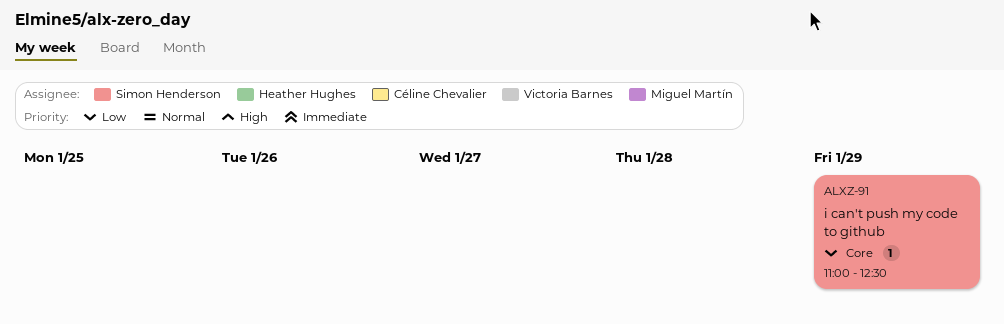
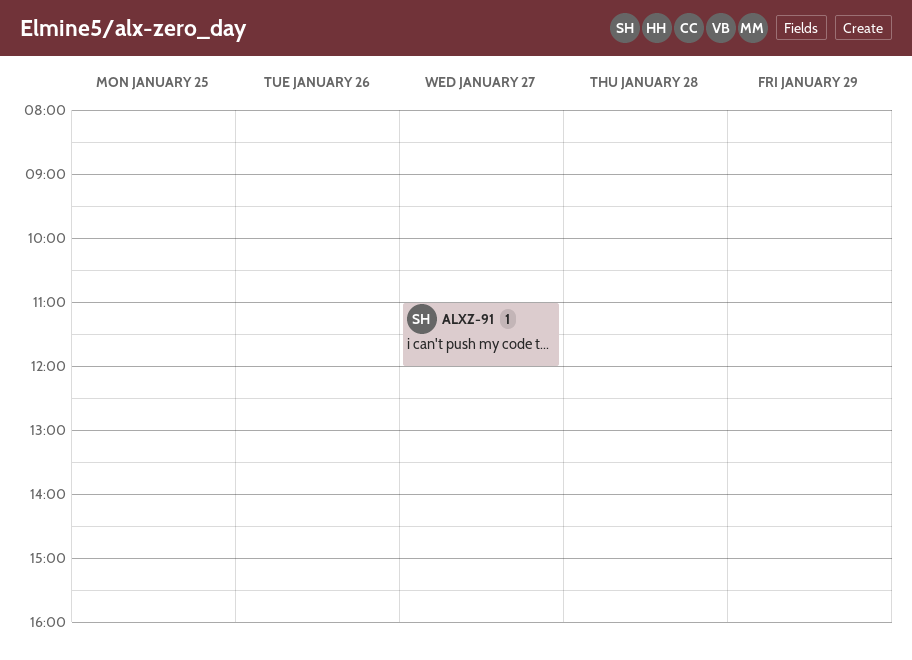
ALXZ-91, day: Jan 29 -> Jan 27
ALXZ-91, ends: 12:30 -> 12:00

